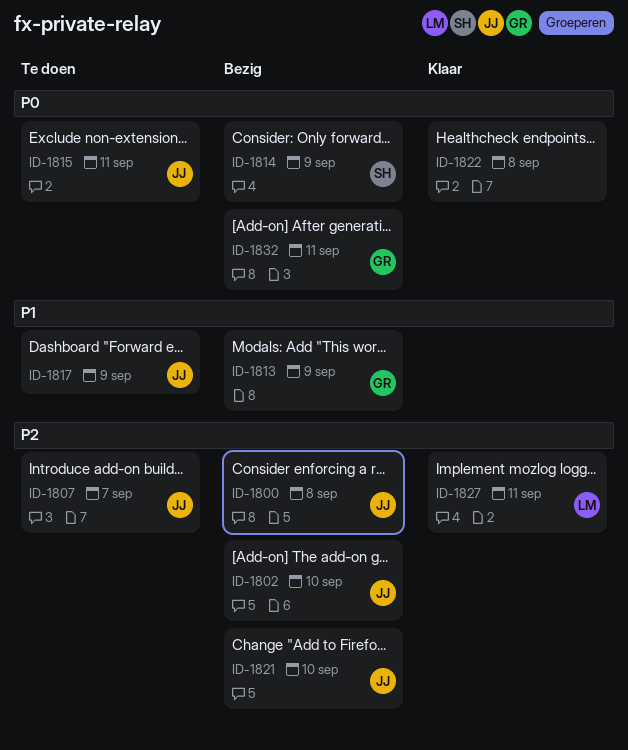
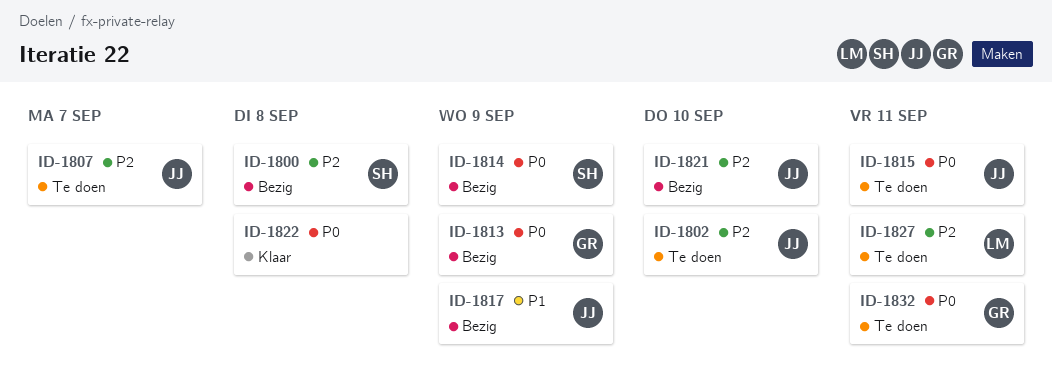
ID-1800, owner: JJ -> SH
ID-1802, status: Bezig -> Te doen
ID-1813, priority: P1 -> P0
ID-1817, status: Te doen -> Bezig
ID-1827, status: Klaar -> Te doen
ID-1832, status: Bezig -> Te doen

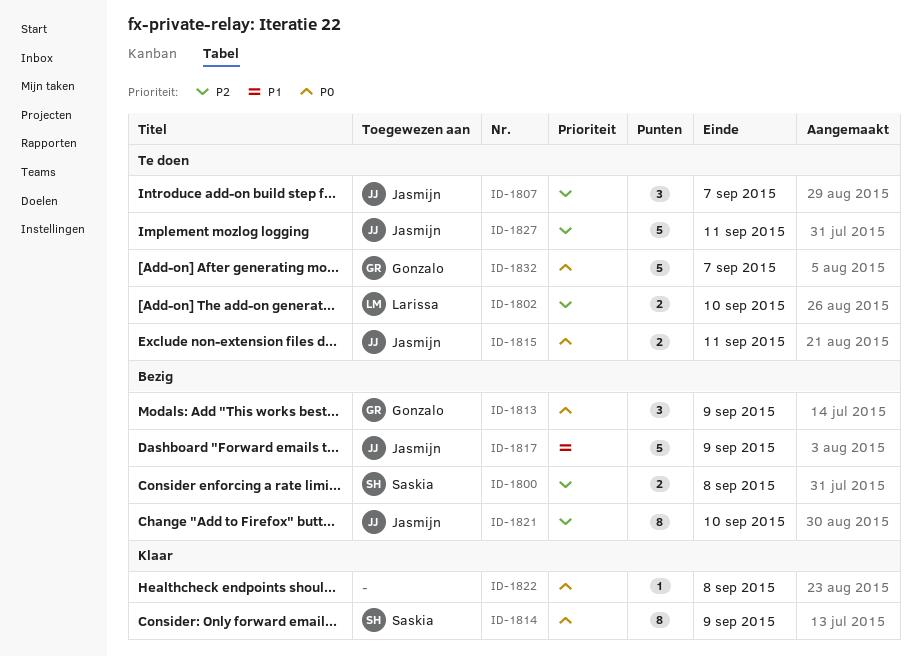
ID-1802, owner: Jasmijn -> Larissa
ID-1814, status: Bezig -> Klaar
ID-1827, owner: Larissa -> Jasmijn
ID-1832, due: Sep 11 -> Sep 7

